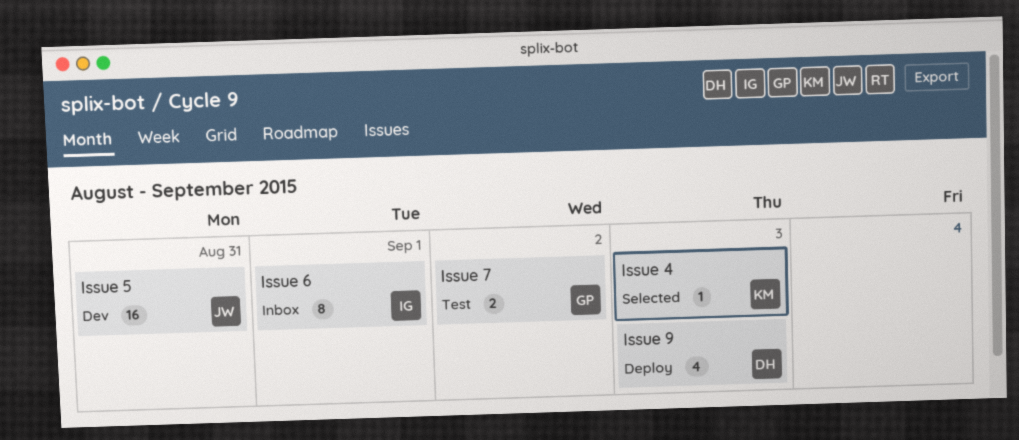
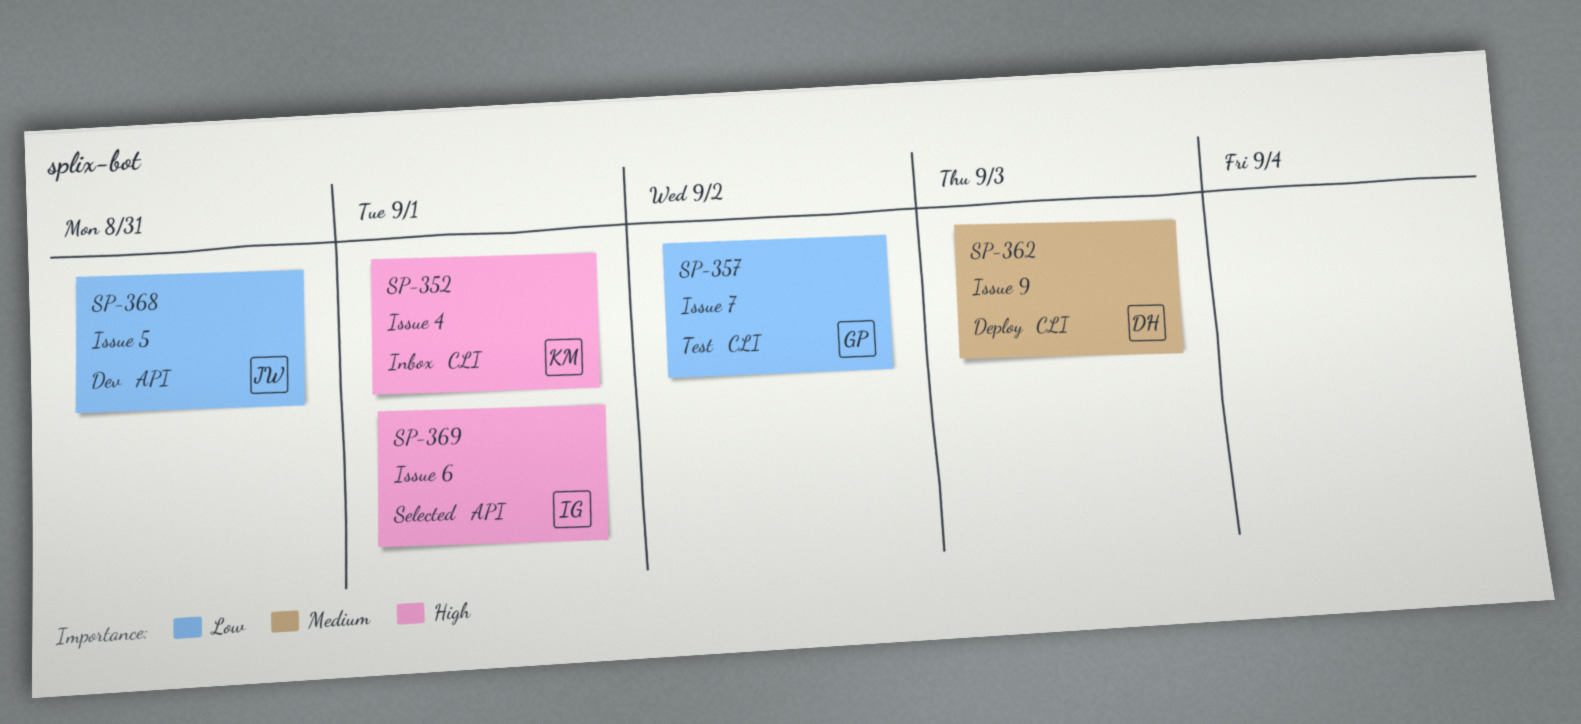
Issue 4, status: Selected -> Inbox
Issue 4, due: Sep 3 -> Sep 1
Issue 6, status: Inbox -> Selected

